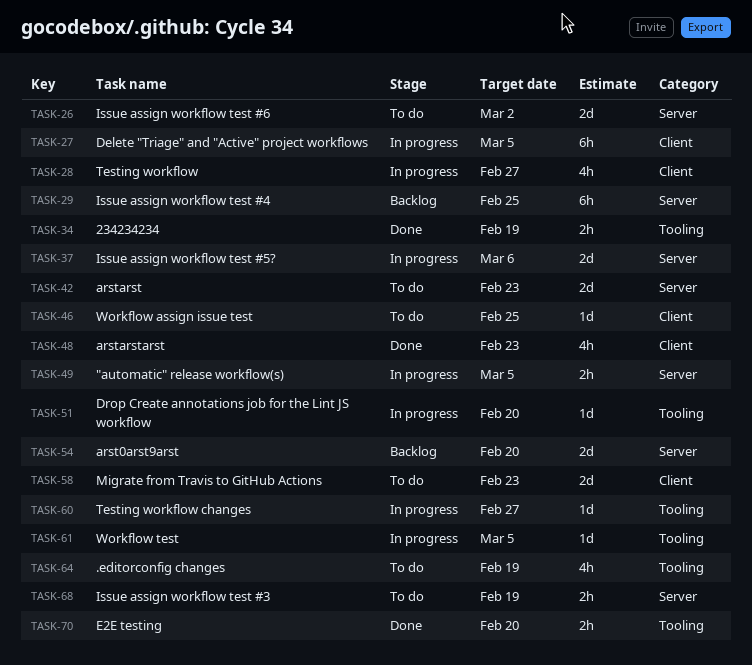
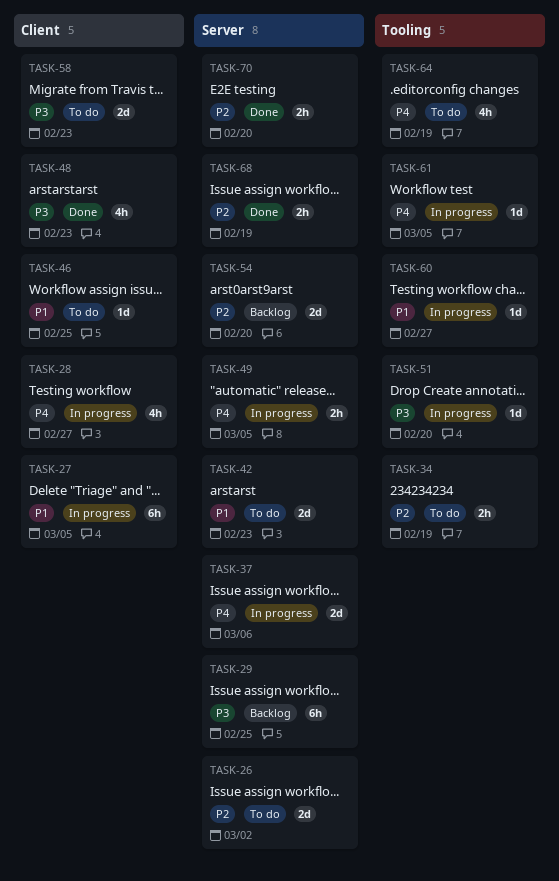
TASK-34, status: Done -> To do
TASK-68, status: To do -> Done
TASK-70, label: Tooling -> Server

